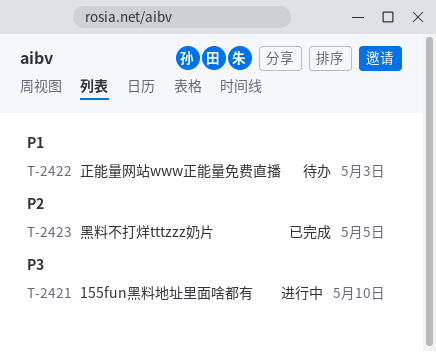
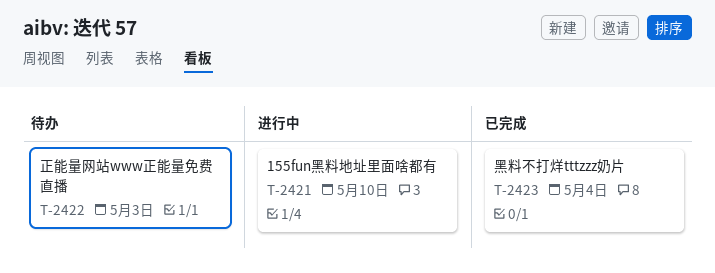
T-2423, due: May 5 -> May 4

